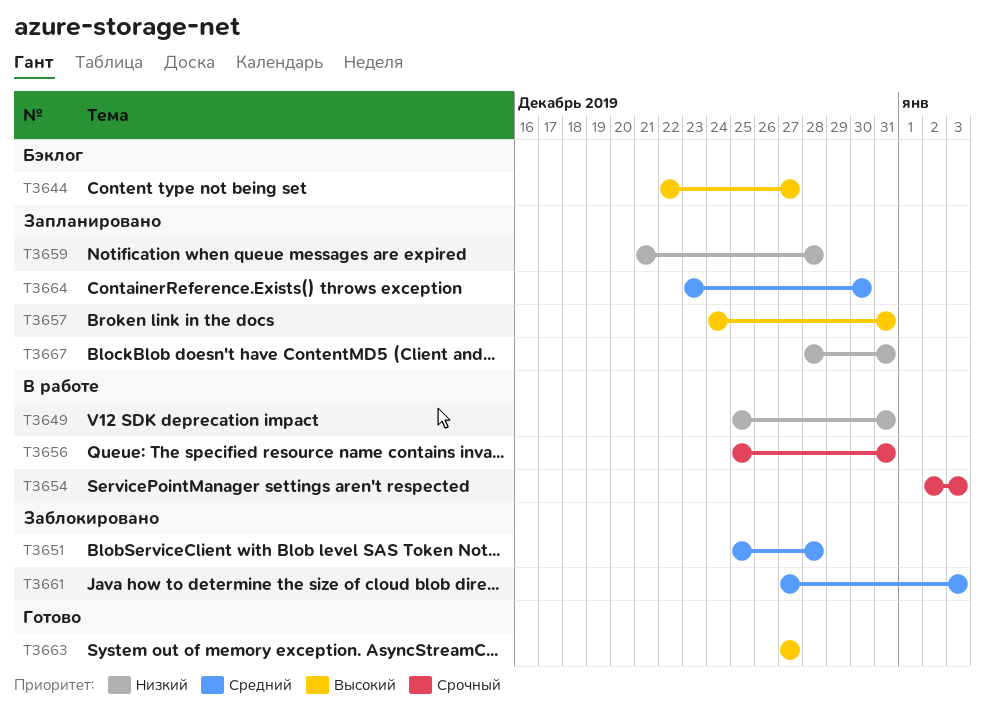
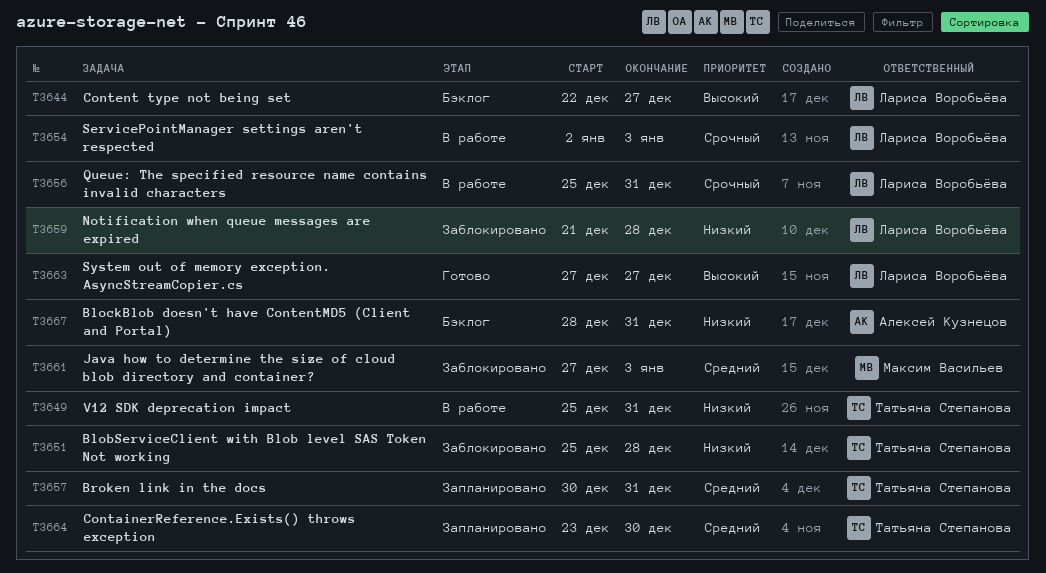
T3651, priority: Средний -> Низкий
T3657, priority: Высокий -> Средний
T3657, start: Dec 24 -> Dec 30
T3659, status: Запланировано -> Заблокировано
T3667, status: Запланировано -> Бэклог

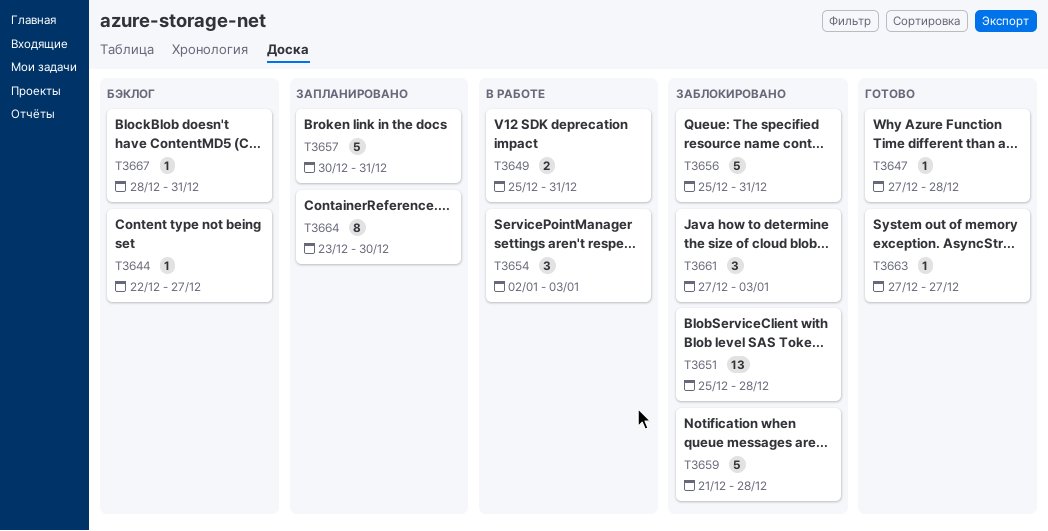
T3647: none -> present
T3656, status: В работе -> Заблокировано

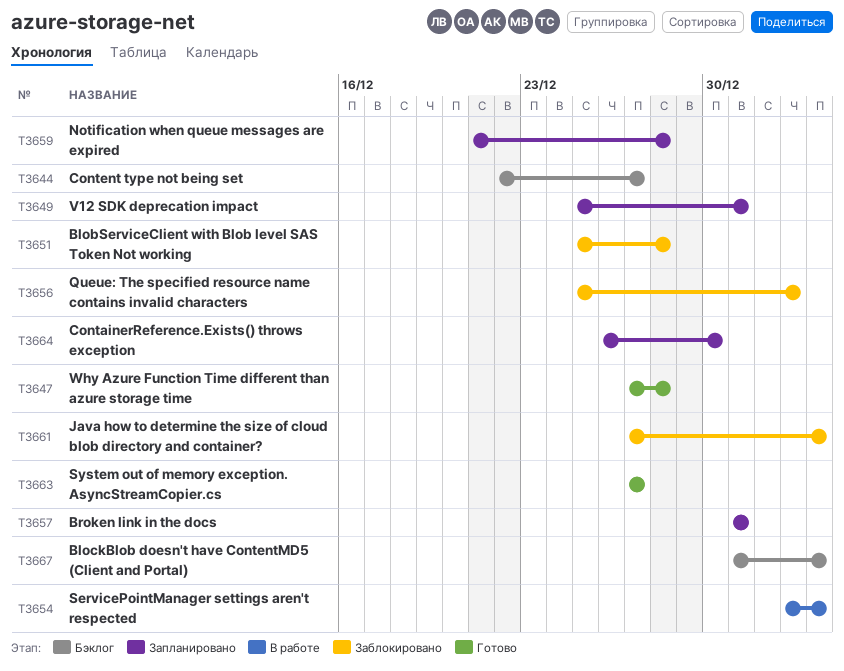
T3649, status: В работе -> Запланировано
T3656, due: Dec 31 -> Jan 2
T3657, start: Dec 30 -> Dec 31
T3659, status: Заблокировано -> Запланировано
T3664, start: Dec 23 -> Dec 26
T3667, start: Dec 28 -> Dec 31
T3667, due: Dec 31 -> Jan 3

